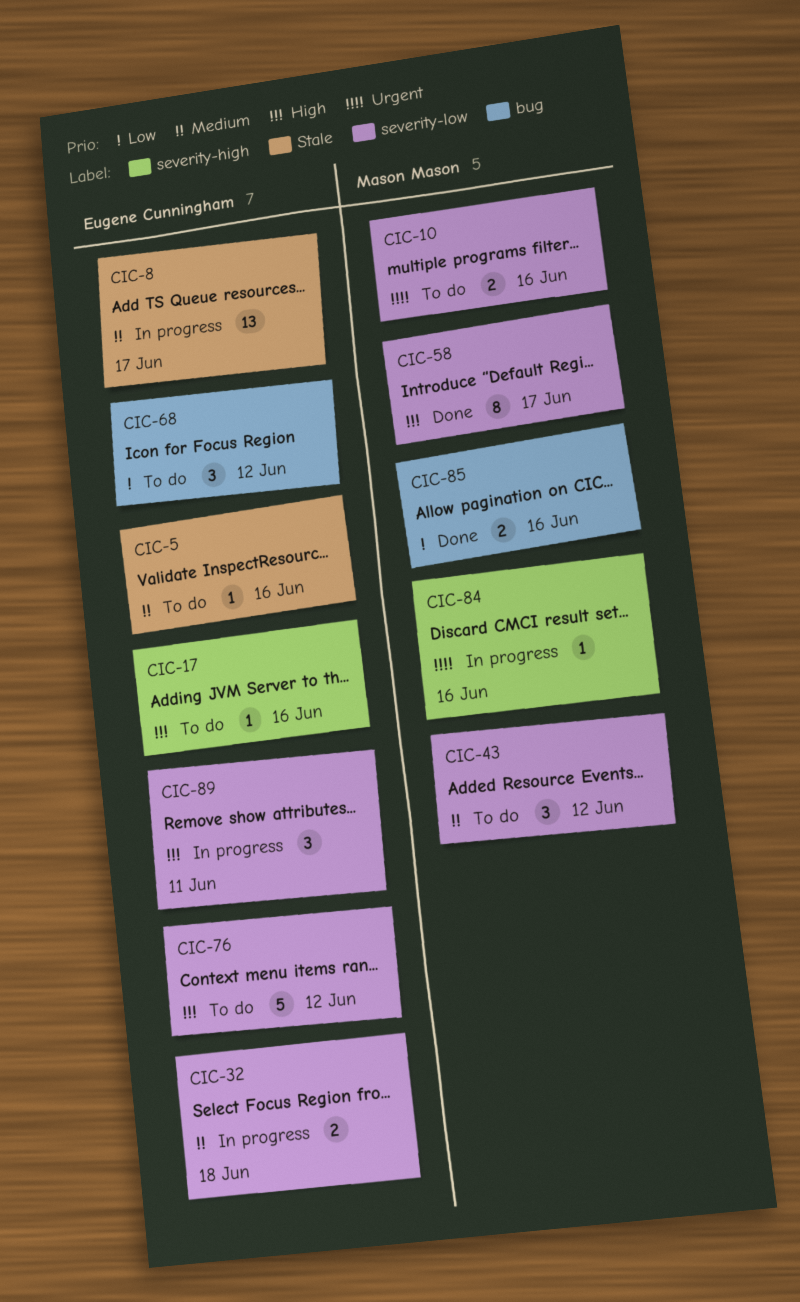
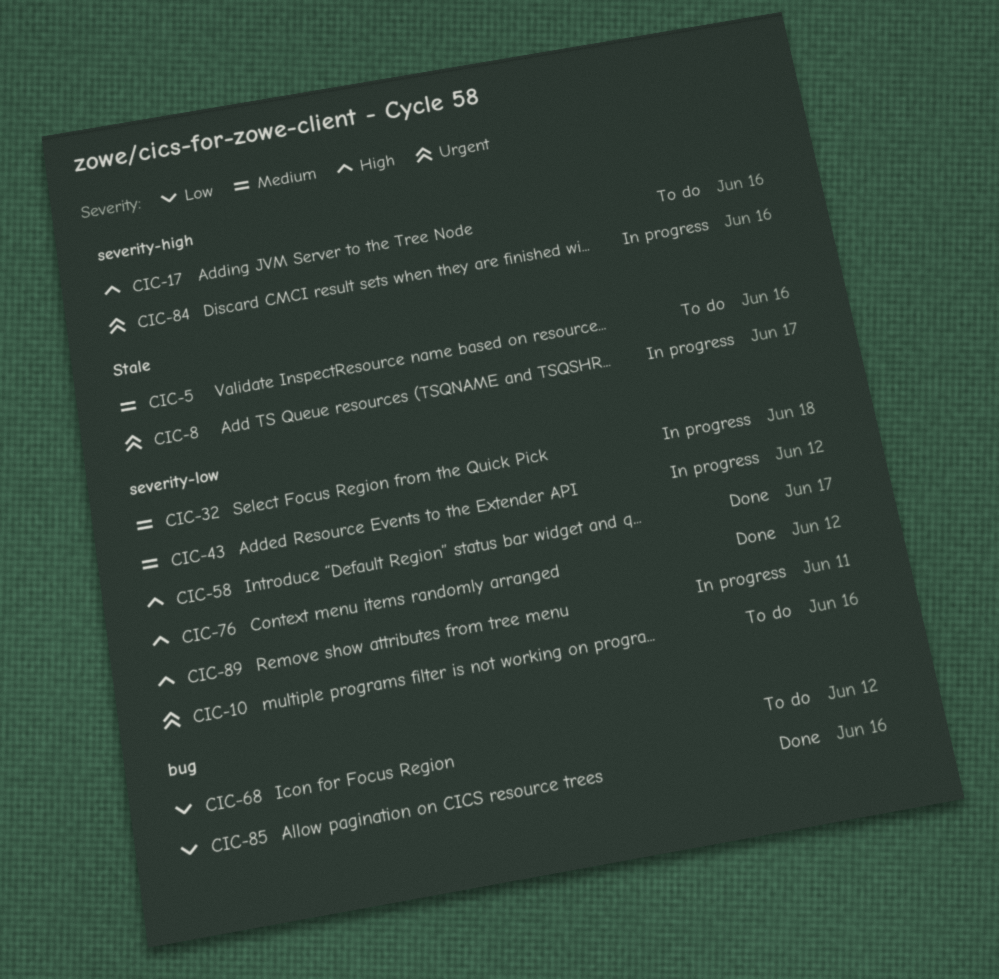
CIC-8, priority: Medium -> Urgent
CIC-43, status: To do -> In progress
CIC-76, status: To do -> Done

